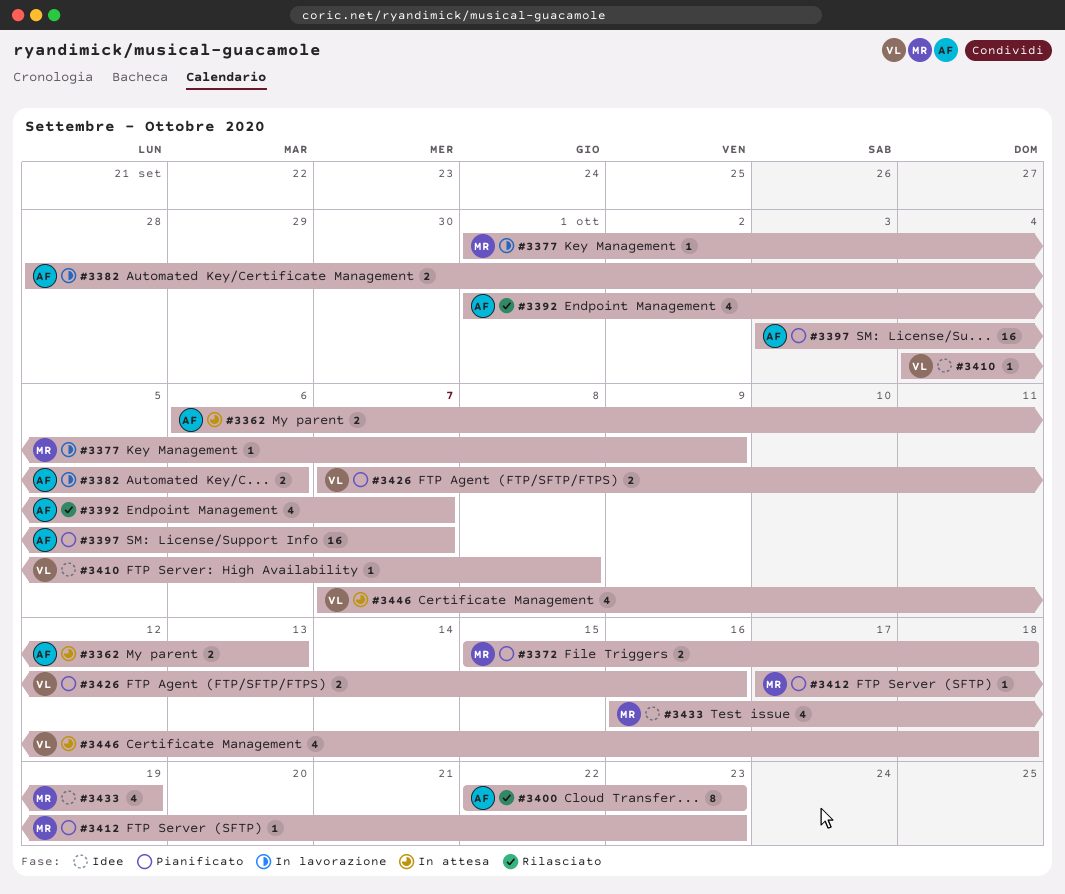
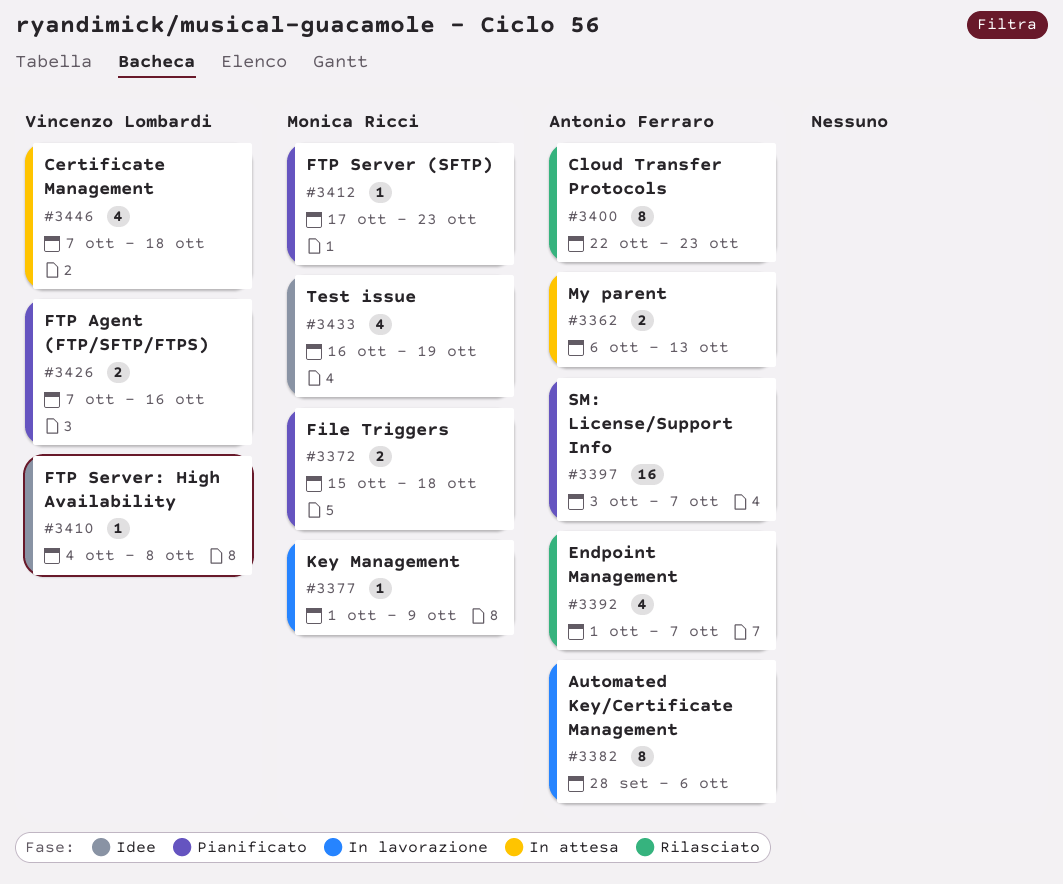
#3382, estimate: 2 -> 8

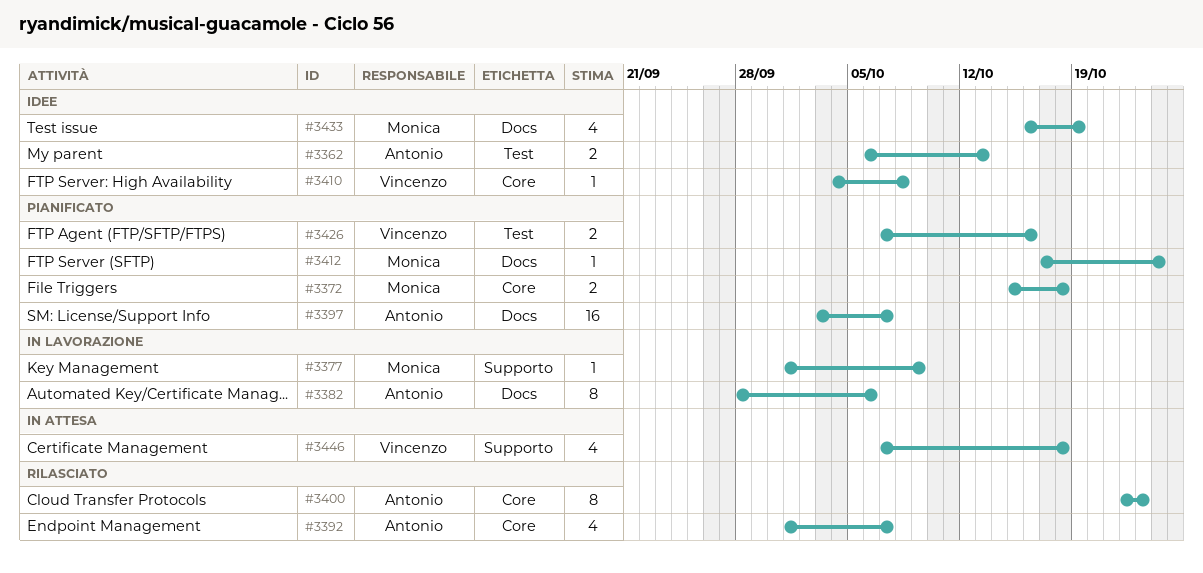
#3362, status: In attesa -> Idee
#3412, due: Oct 23 -> Oct 24

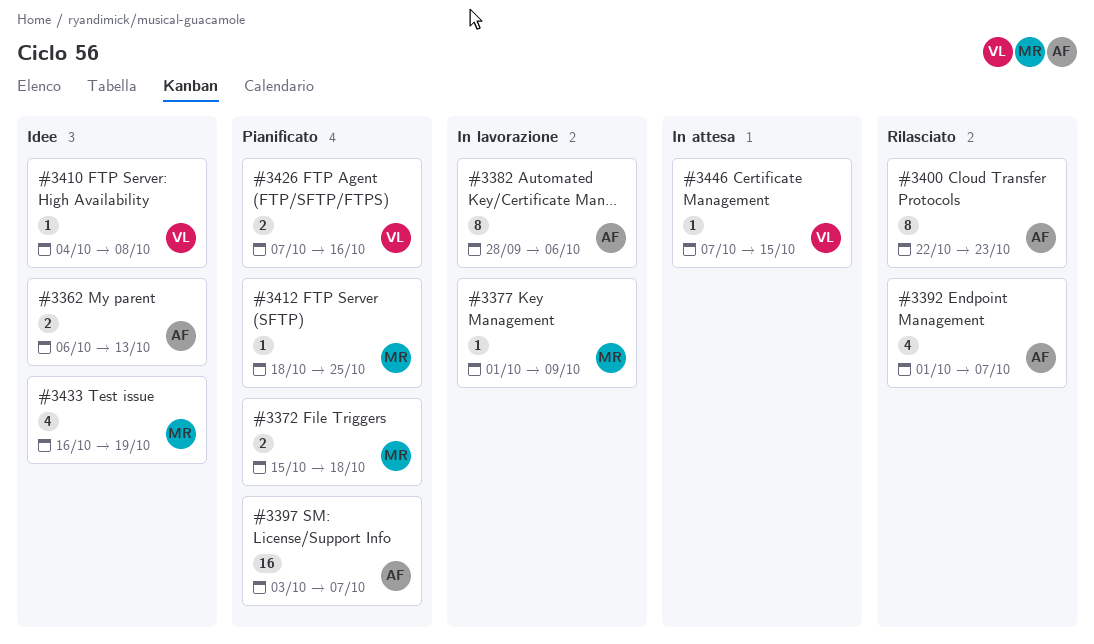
#3412, start: Oct 17 -> Oct 18
#3412, due: Oct 24 -> Oct 25
#3446, estimate: 4 -> 1
#3446, due: Oct 18 -> Oct 15

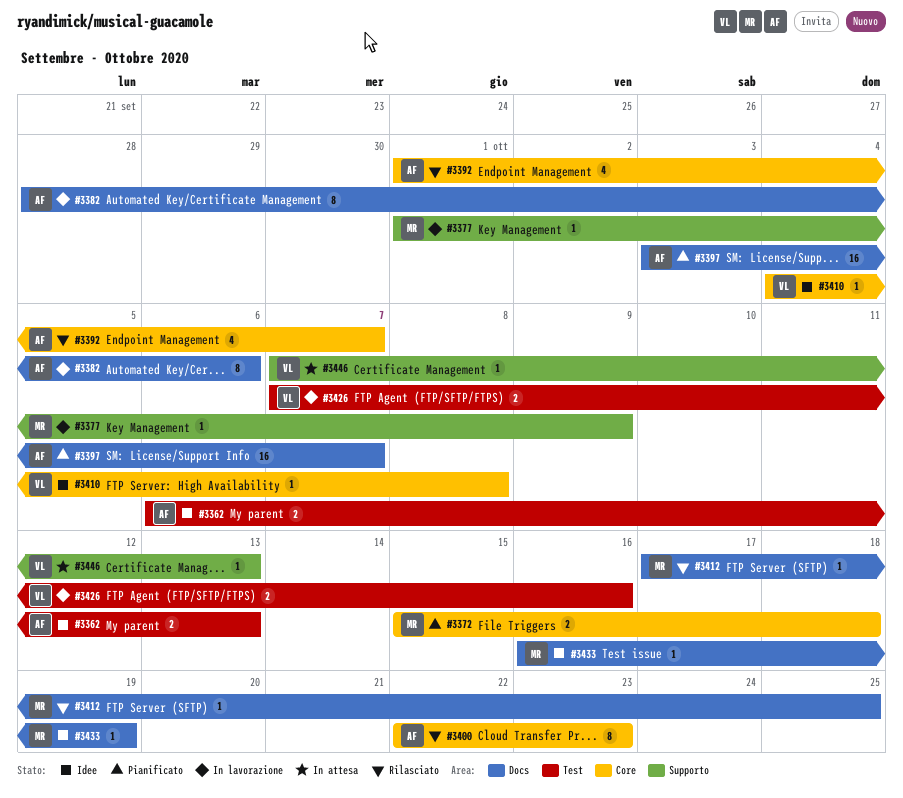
#3412, status: Pianificato -> Rilasciato
#3412, start: Oct 18 -> Oct 17
#3426, status: Pianificato -> In lavorazione
#3433, estimate: 4 -> 1
#3446, due: Oct 15 -> Oct 13

